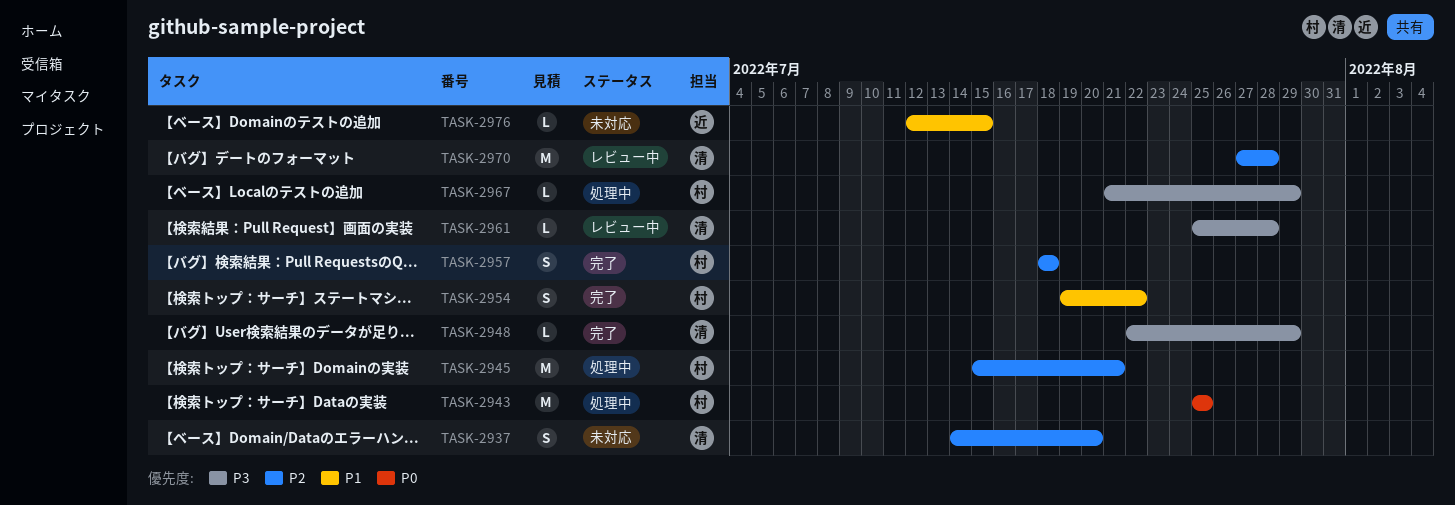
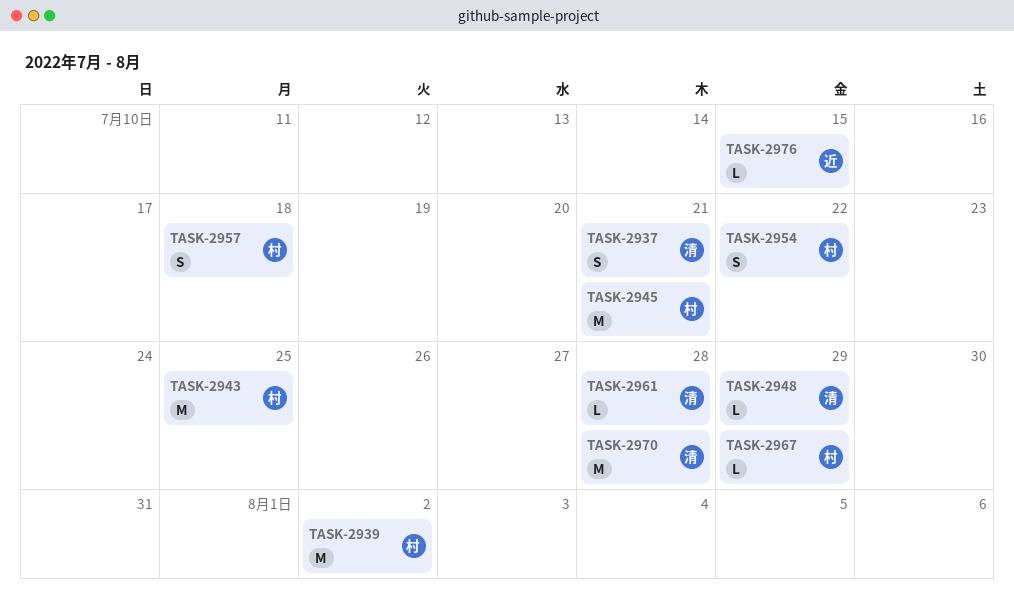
TASK-2937, due: Jul 20 -> Jul 21
TASK-2939: none -> present

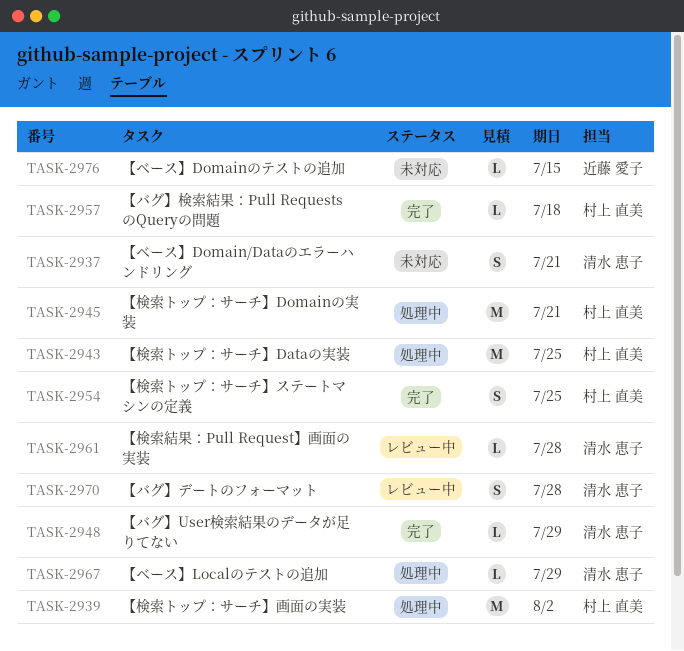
TASK-2954, due: Jul 22 -> Jul 25
TASK-2957, estimate: S -> L
TASK-2967, owner: 村上 直美 -> 清水 恵子
TASK-2970, estimate: M -> S

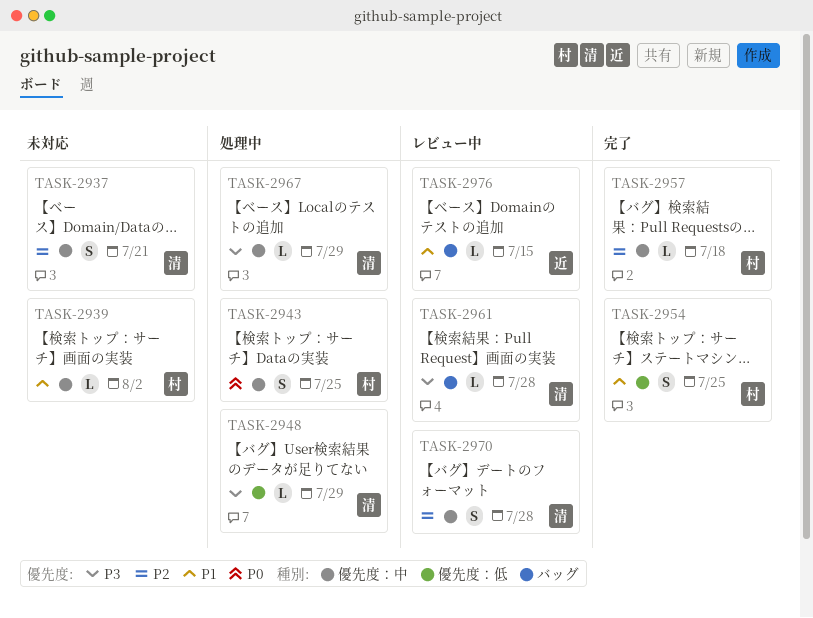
TASK-2939, status: 処理中 -> 未対応
TASK-2939, estimate: M -> L
TASK-2943, estimate: M -> S
TASK-2945: present -> none
TASK-2948, status: 完了 -> 処理中
TASK-2976, status: 未対応 -> レビュー中

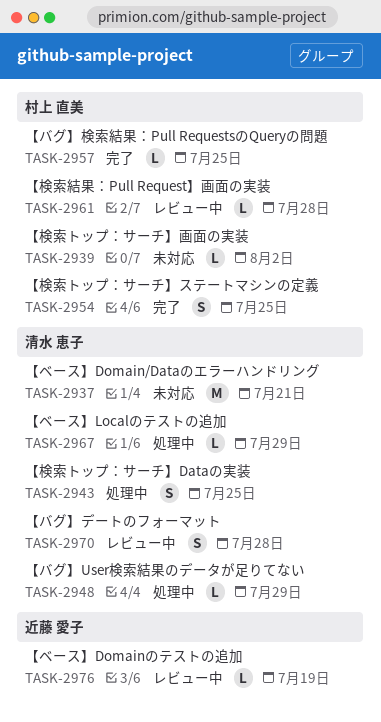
TASK-2937, estimate: S -> M
TASK-2943, owner: 村上 直美 -> 清水 恵子
TASK-2957, due: Jul 18 -> Jul 25
TASK-2961, owner: 清水 恵子 -> 村上 直美
TASK-2976, due: Jul 15 -> Jul 19

